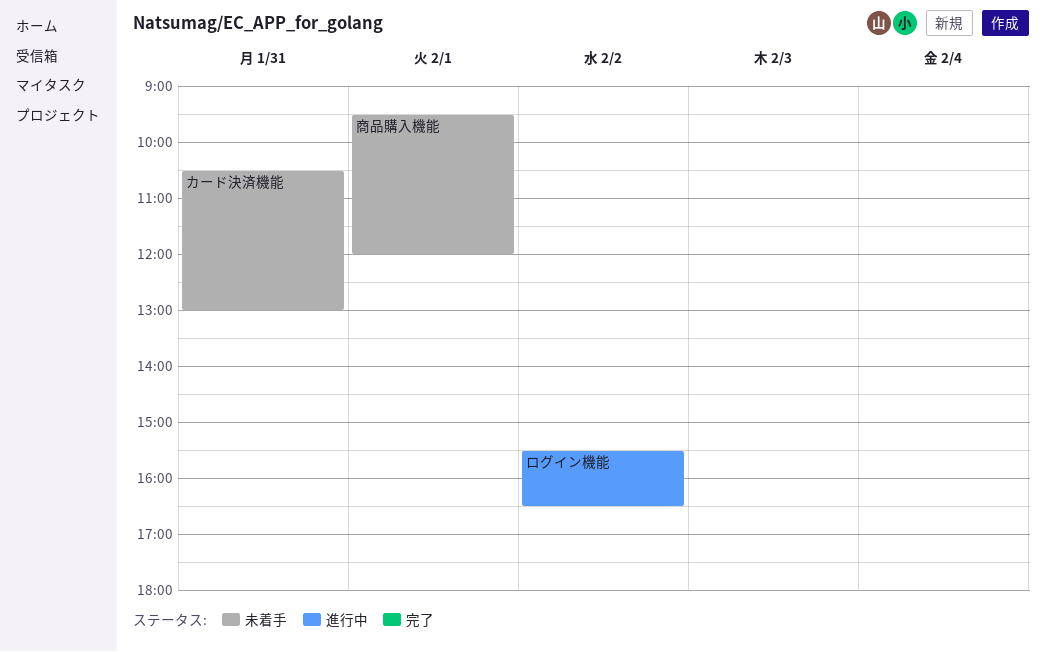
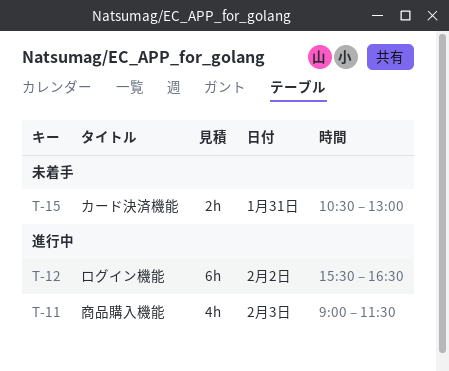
商品購入機能, status: 未着手 -> 進行中
商品購入機能, day: Feb 1 -> Feb 3
商品購入機能, begins: 09:30 -> 09:00
商品購入機能, ends: 12:00 -> 11:30

